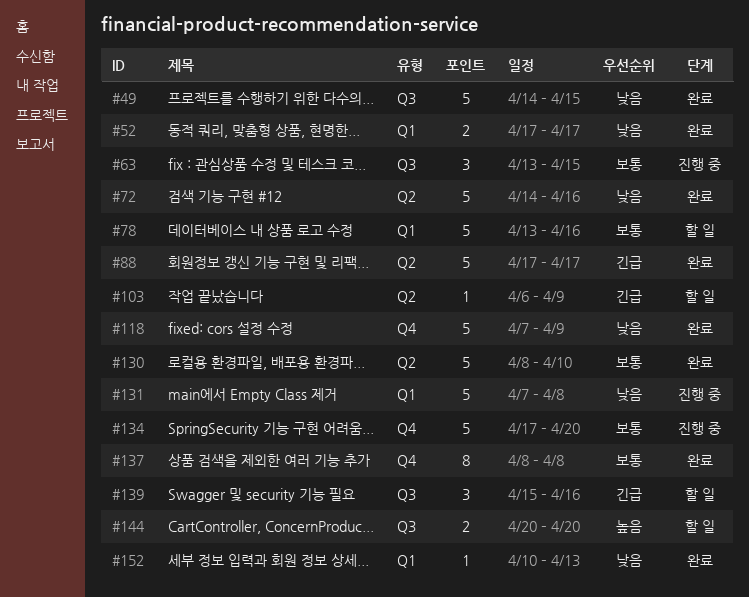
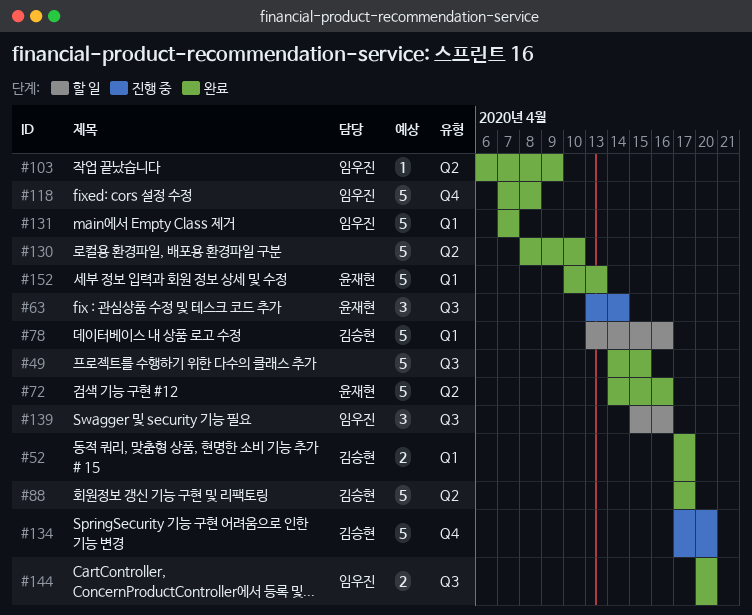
#63, due: Apr 15 -> Apr 14
#103, status: 할 일 -> 완료
#118, due: Apr 9 -> Apr 8
#131, status: 진행 중 -> 완료
#131, due: Apr 8 -> Apr 7
#137: present -> none
#144, status: 할 일 -> 완료
#152, estimate: 1 -> 5

